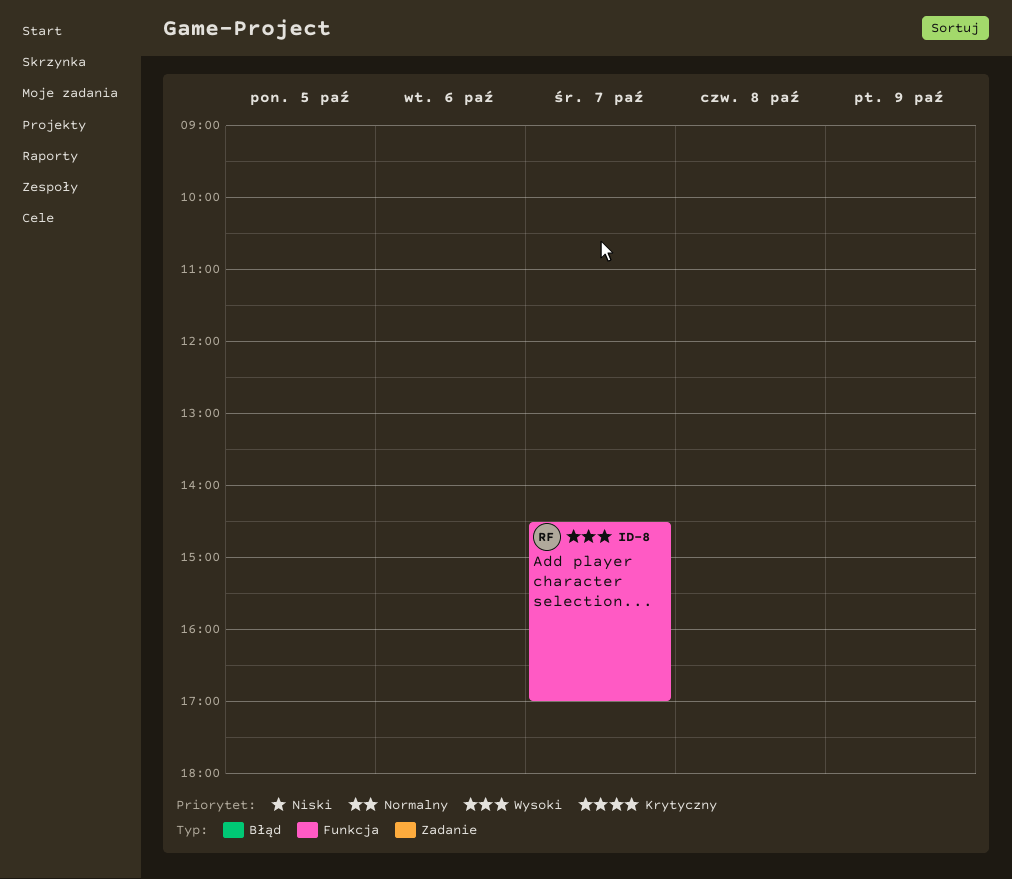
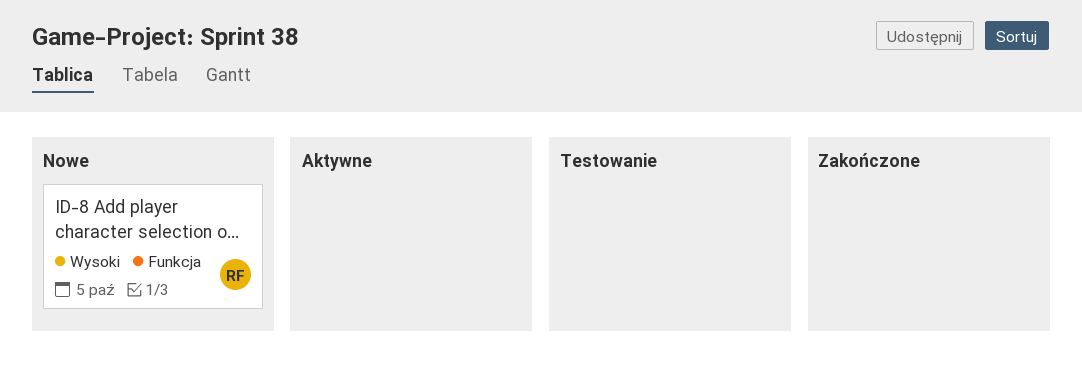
ID-8, day: Oct 7 -> Oct 5

